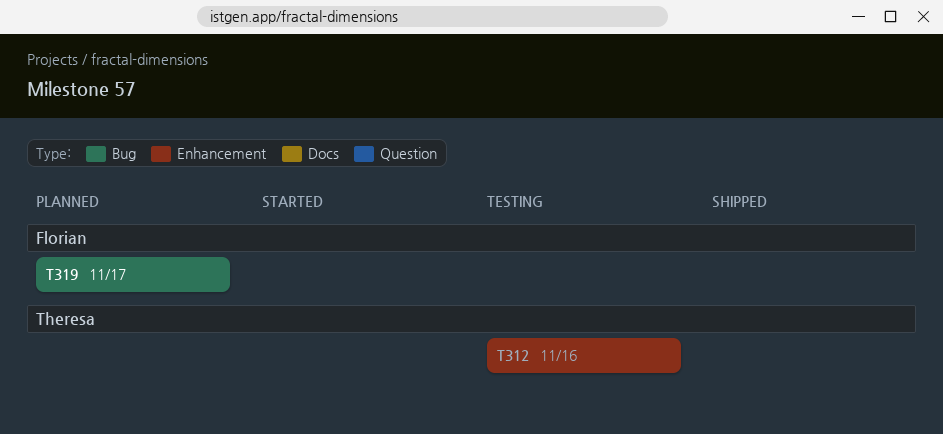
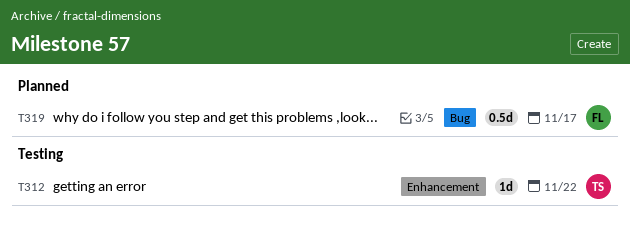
T312, due: Nov 16 -> Nov 22

